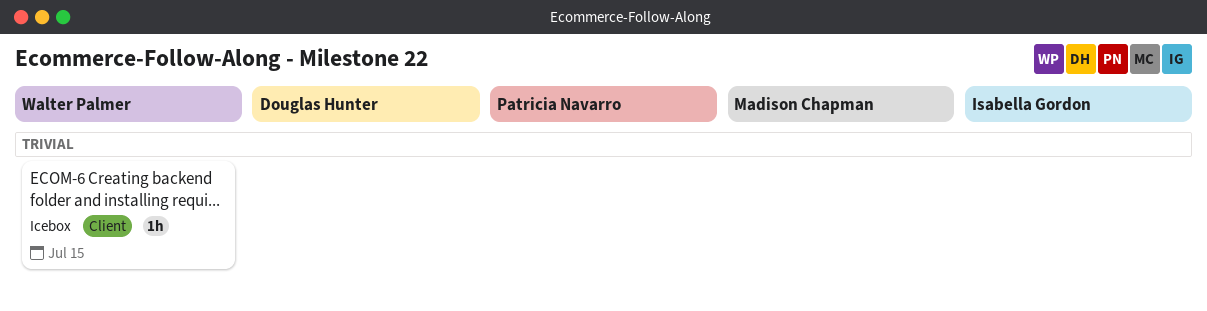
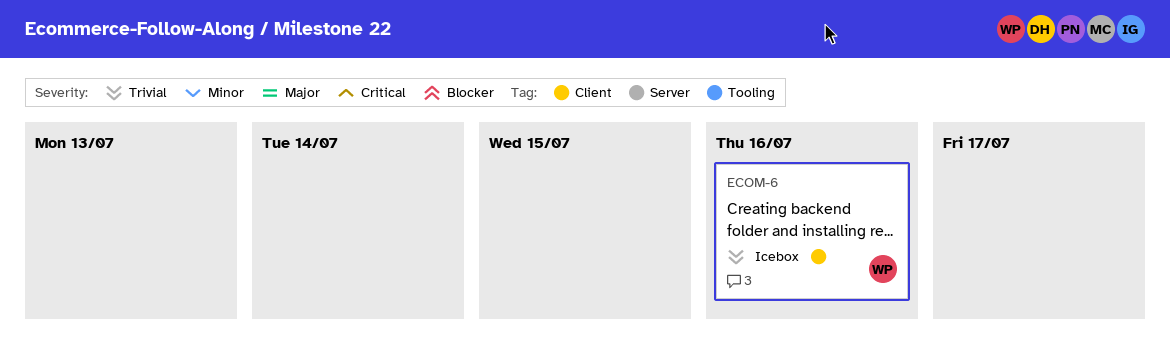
ECOM-6, due: Jul 15 -> Jul 16

